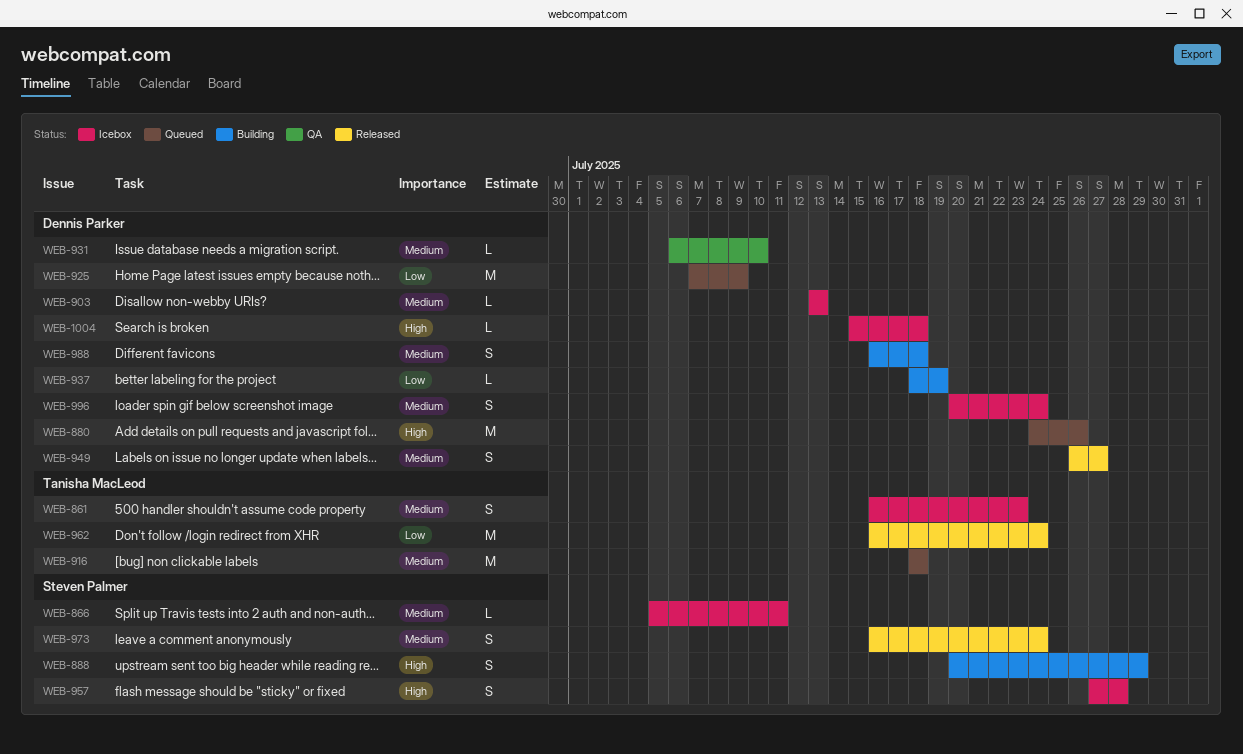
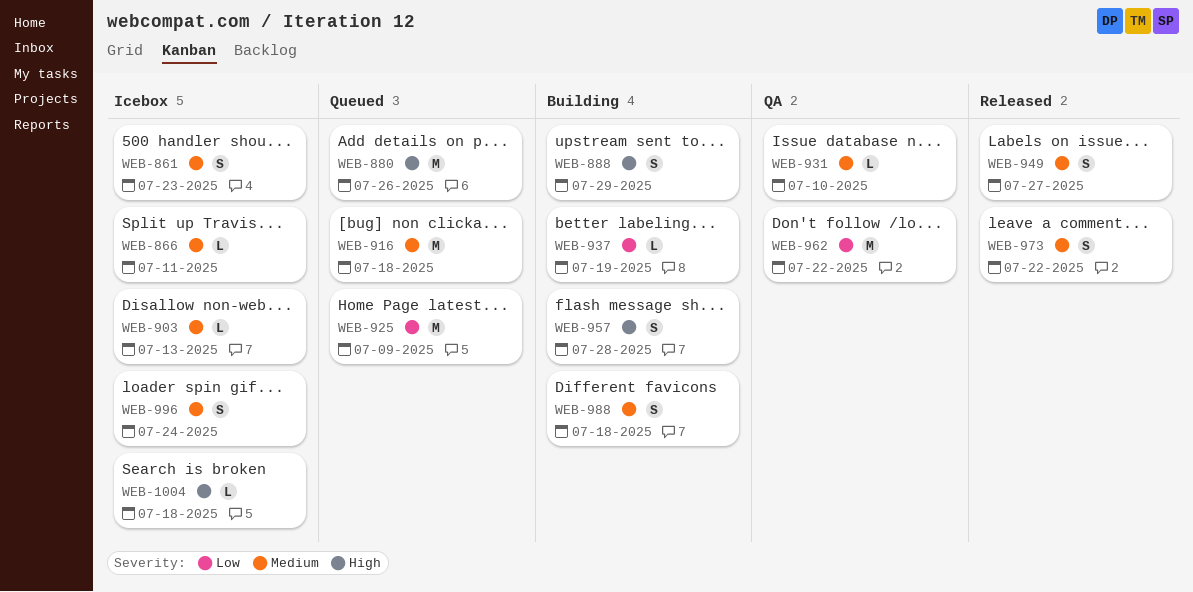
WEB-957, status: Icebox -> Building
WEB-962, status: Released -> QA
WEB-962, due: Jul 24 -> Jul 22
WEB-973, due: Jul 24 -> Jul 22

